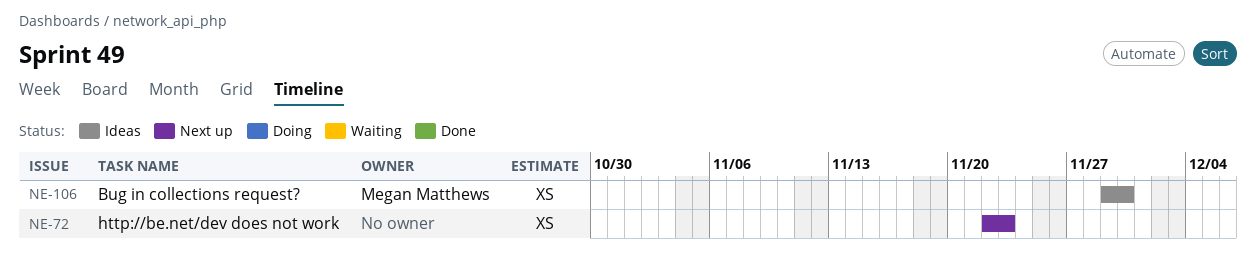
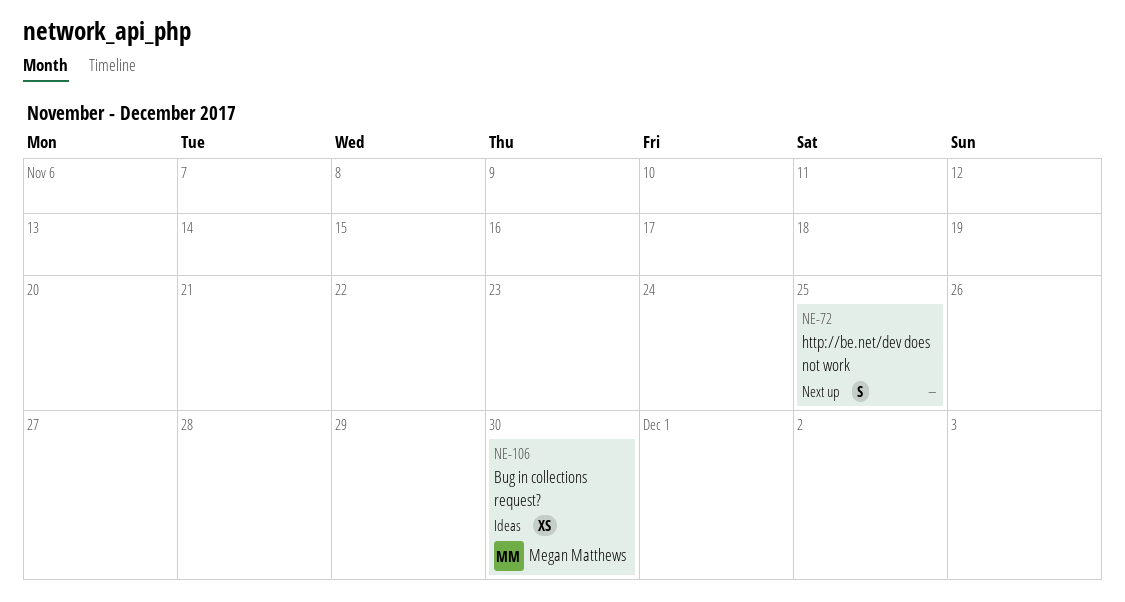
NE-72, estimate: XS -> S
NE-72, due: Nov 23 -> Nov 25

